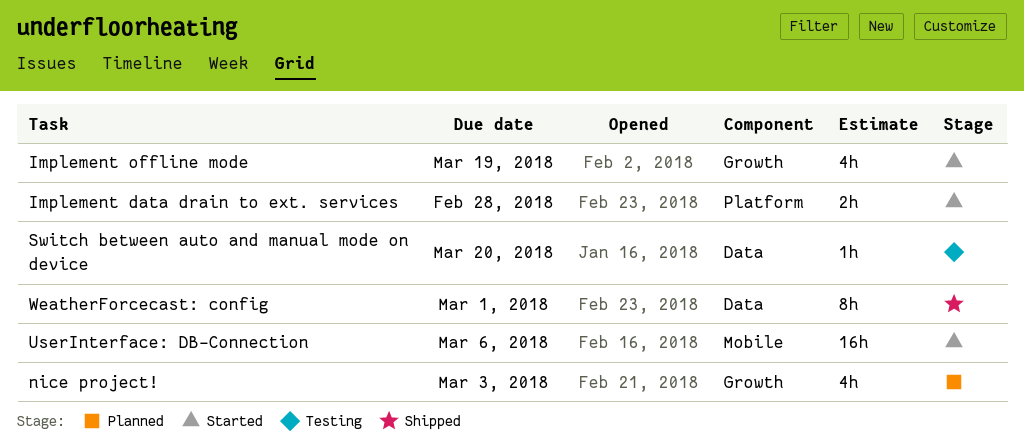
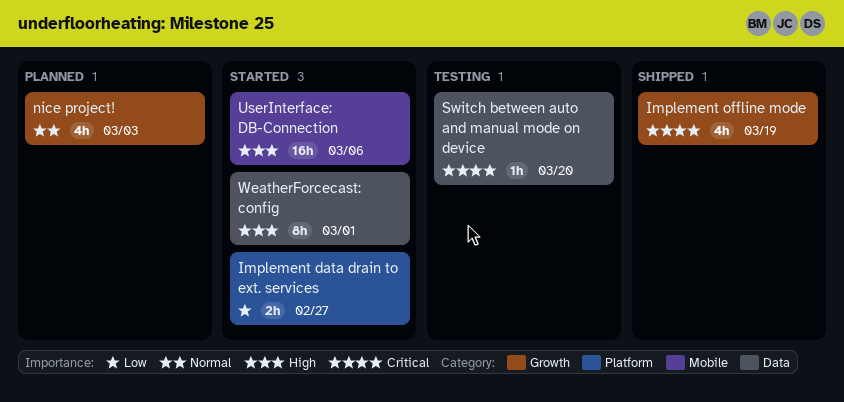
Implement data drain to ext. services, due: Feb 28 -> Feb 27
Implement offline mode, status: Started -> Shipped
WeatherForcecast: config, status: Shipped -> Started

